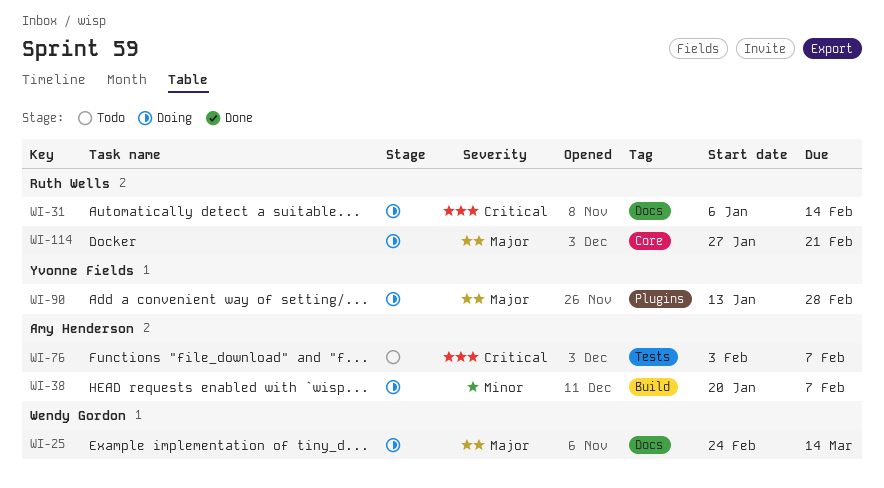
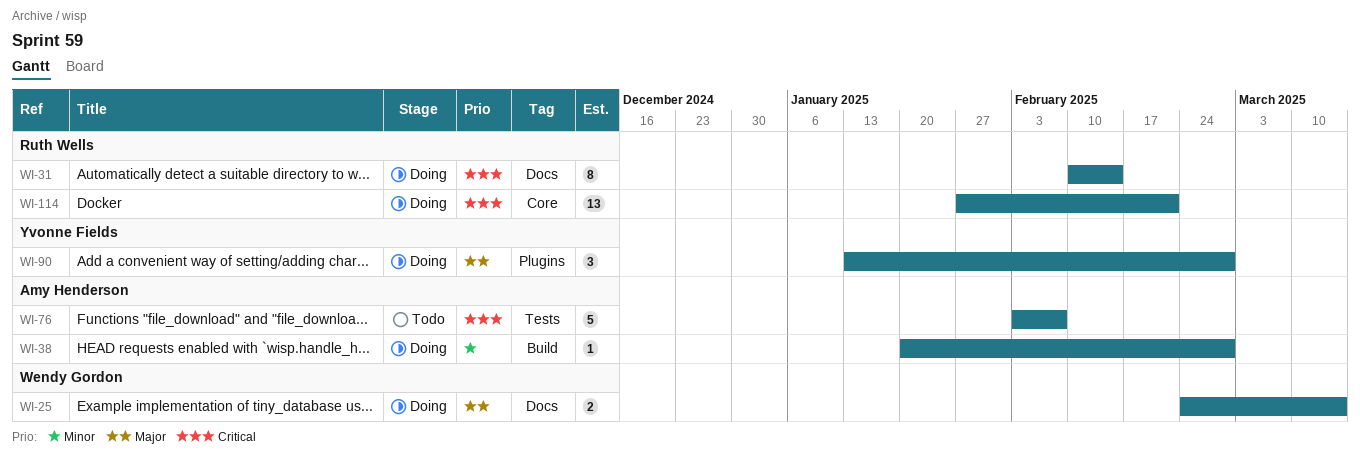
WI-31, start: Jan 6 -> Feb 10
WI-38, due: Feb 7 -> Feb 28
WI-114, priority: Major -> Critical

